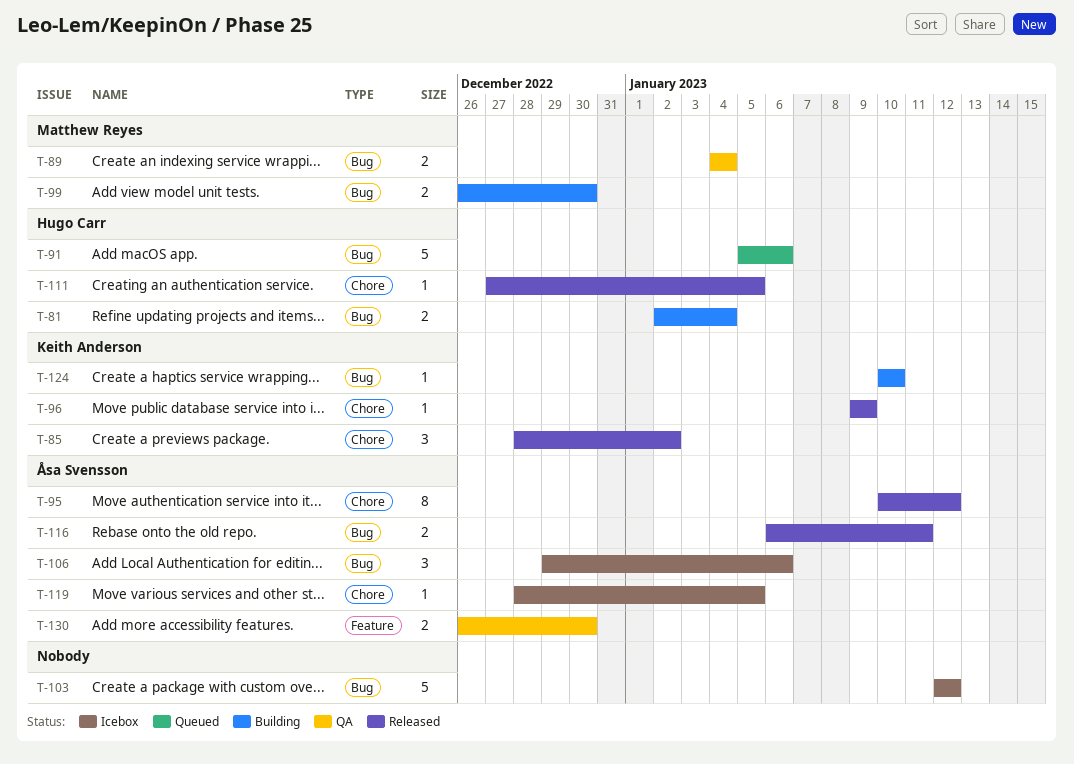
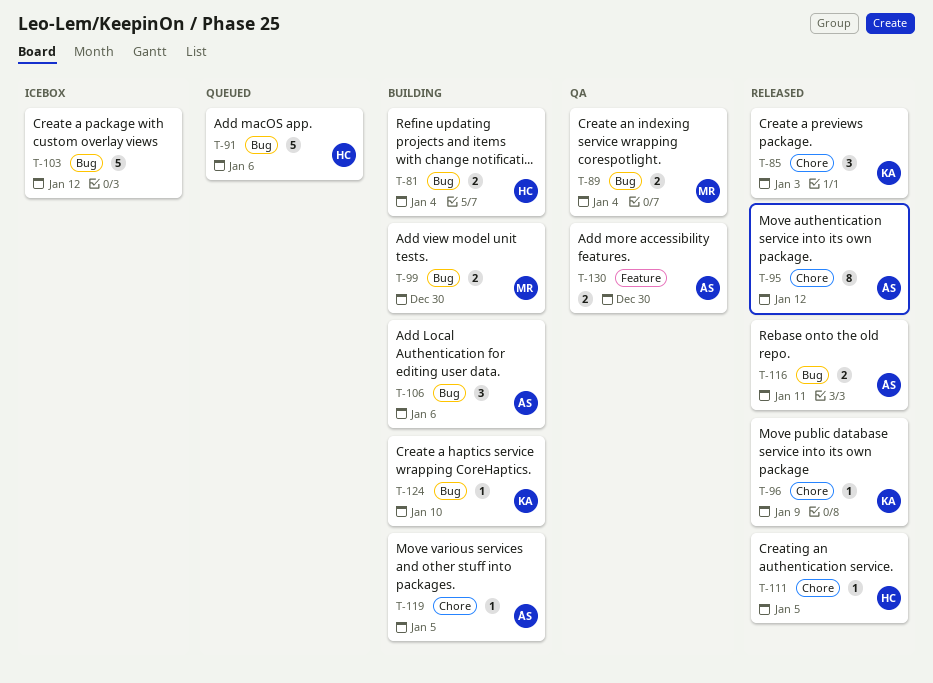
T-85, due: Jan 2 -> Jan 3
T-106, status: Icebox -> Building
T-119, status: Icebox -> Building

